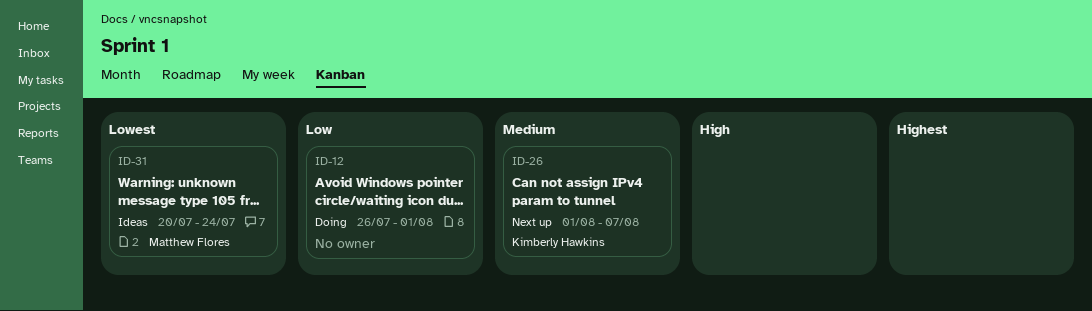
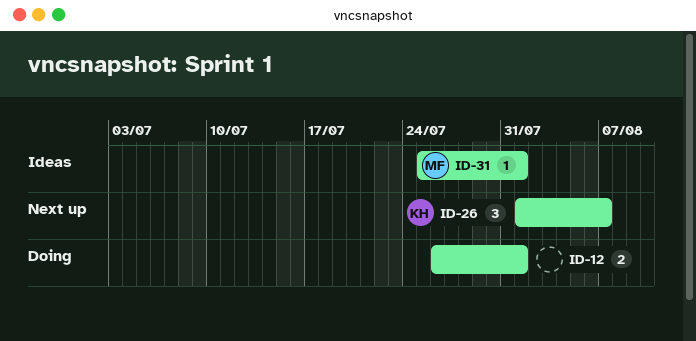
ID-31, start: Jul 20 -> Jul 25
ID-31, due: Jul 24 -> Aug 1

